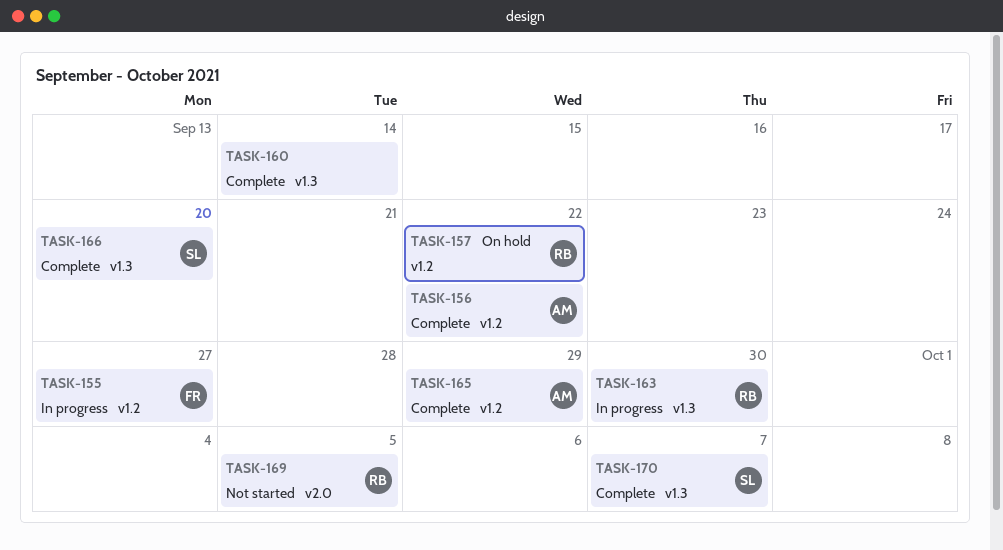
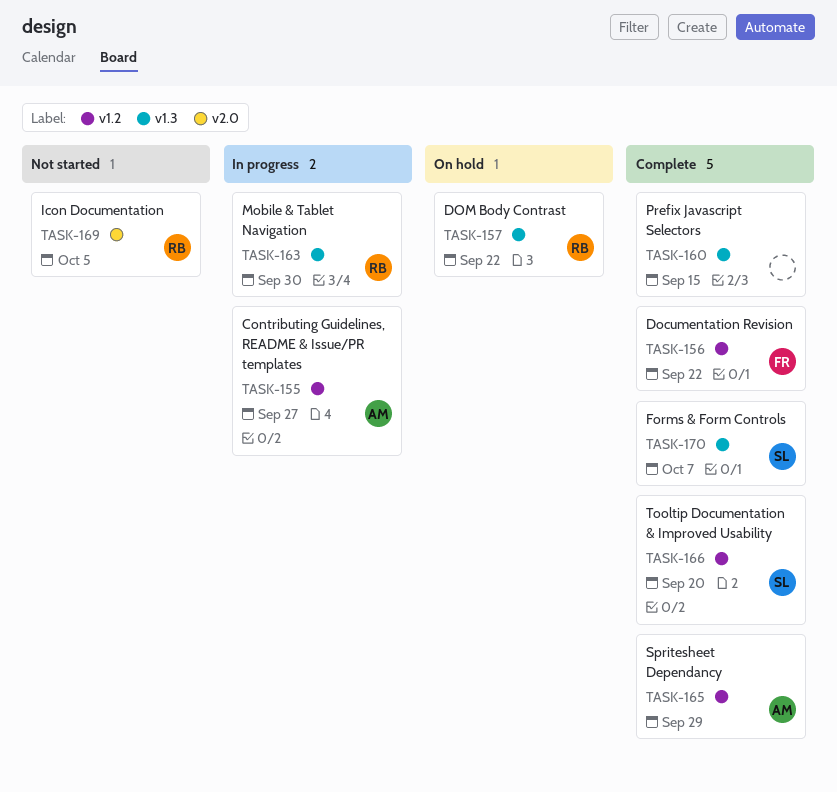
TASK-155, owner: FR -> AM
TASK-156, owner: AM -> FR
TASK-157, label: v1.2 -> v1.3
TASK-160, due: Sep 14 -> Sep 15
TASK-166, label: v1.3 -> v1.2

